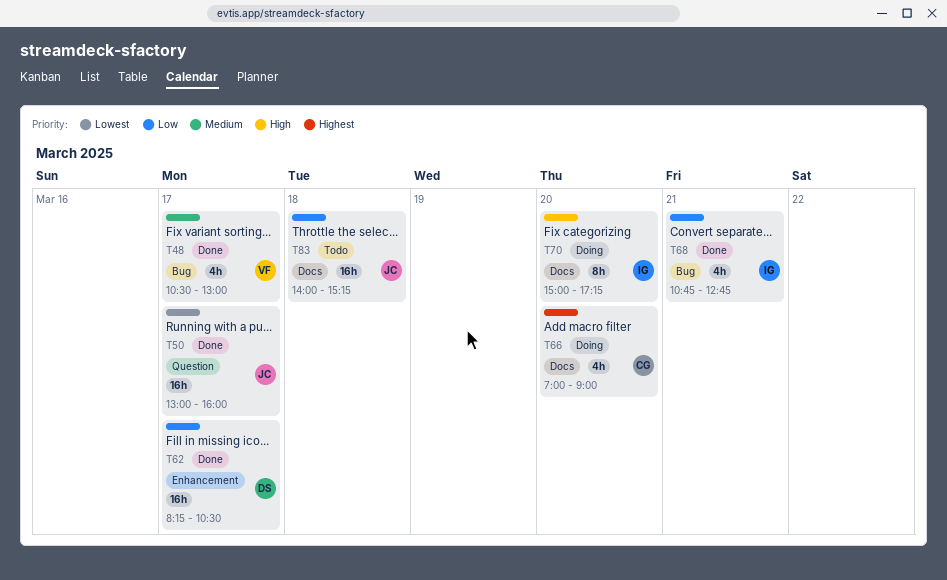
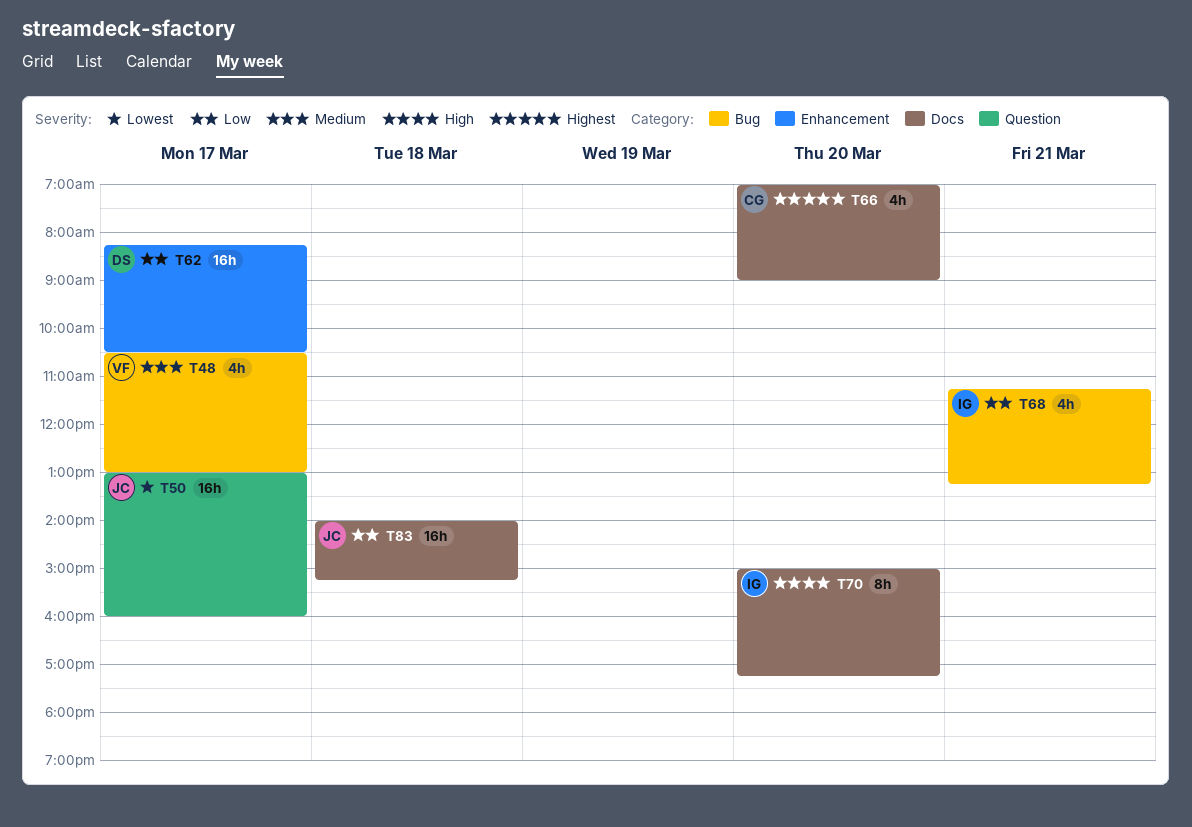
T68, begins: 10:45 -> 11:15
T68, ends: 12:45 -> 13:15

